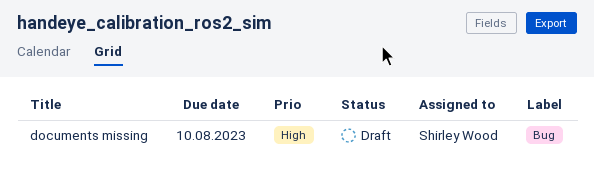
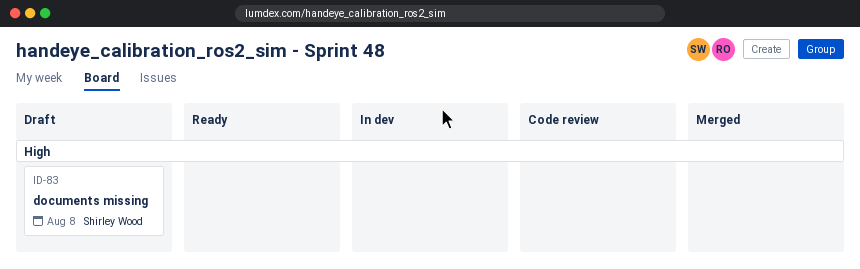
documents missing, due: Aug 10 -> Aug 8

